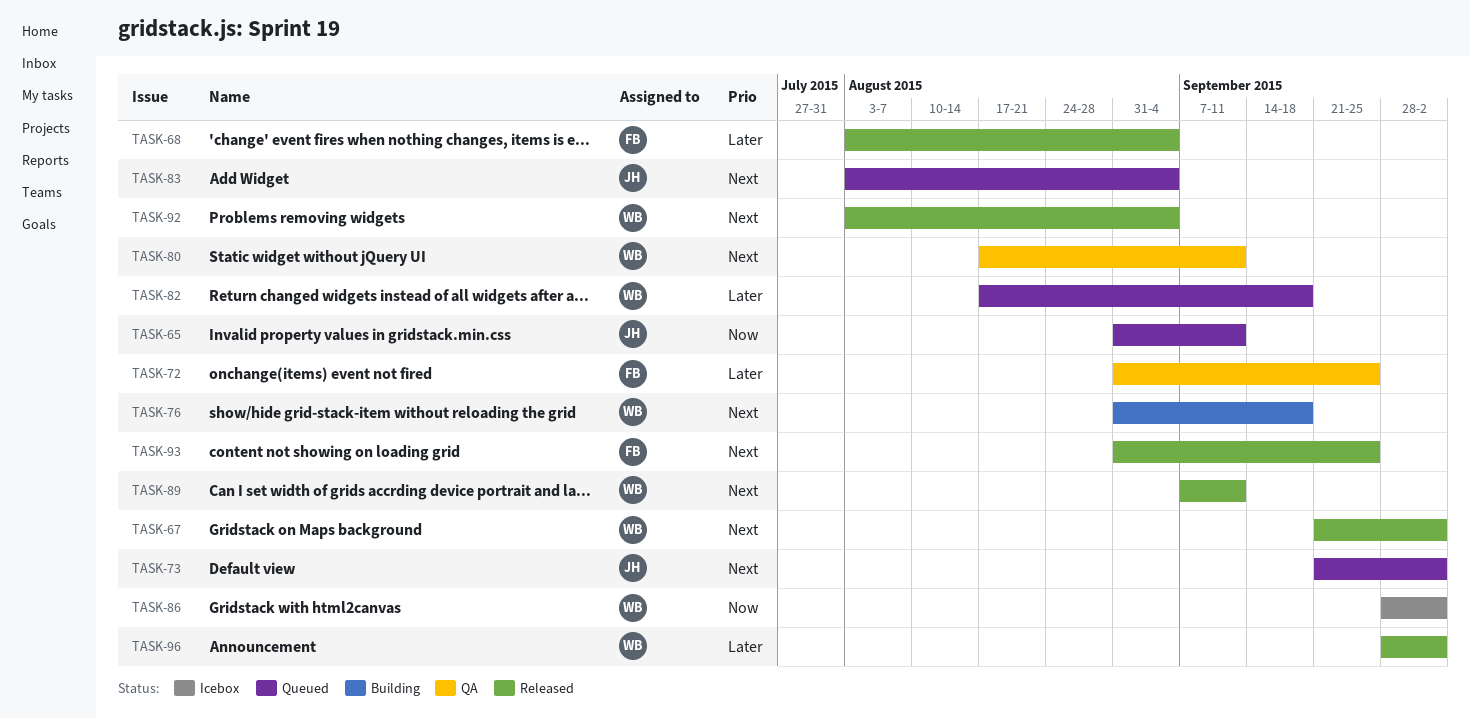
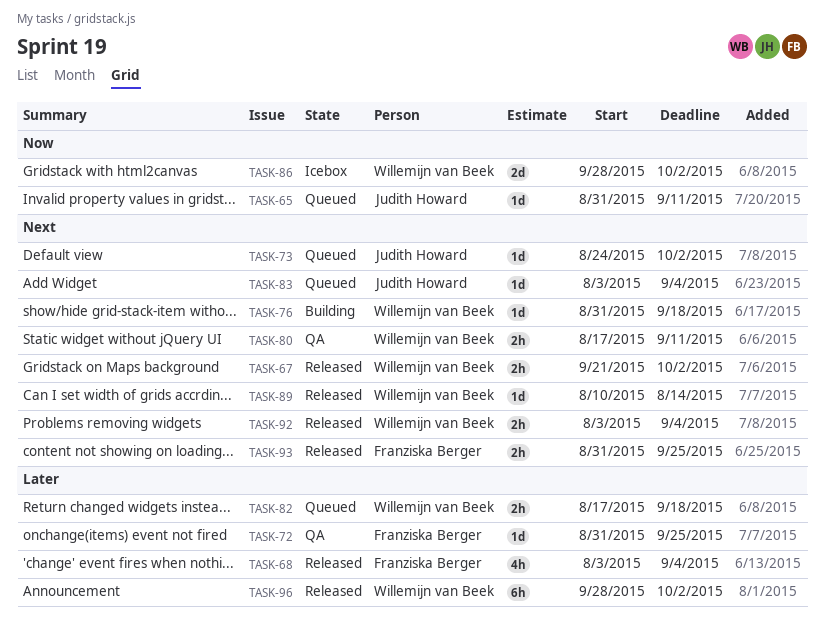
TASK-73, start: Sep 21 -> Aug 24
TASK-89, start: Sep 7 -> Aug 10
TASK-89, due: Sep 11 -> Aug 14

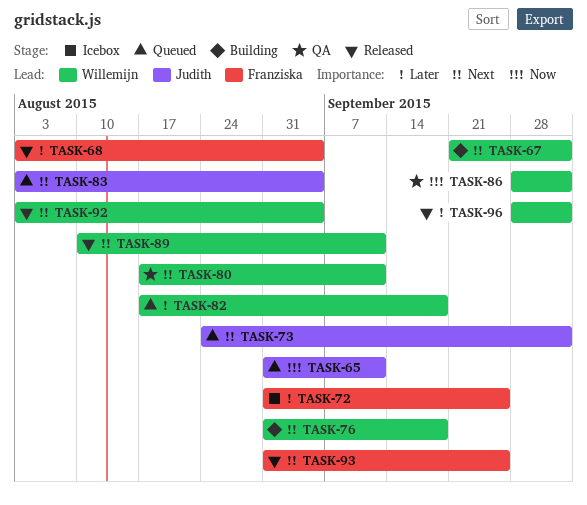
TASK-67, status: Released -> Building
TASK-72, status: QA -> Icebox
TASK-86, status: Icebox -> QA
TASK-89, due: Aug 14 -> Sep 11

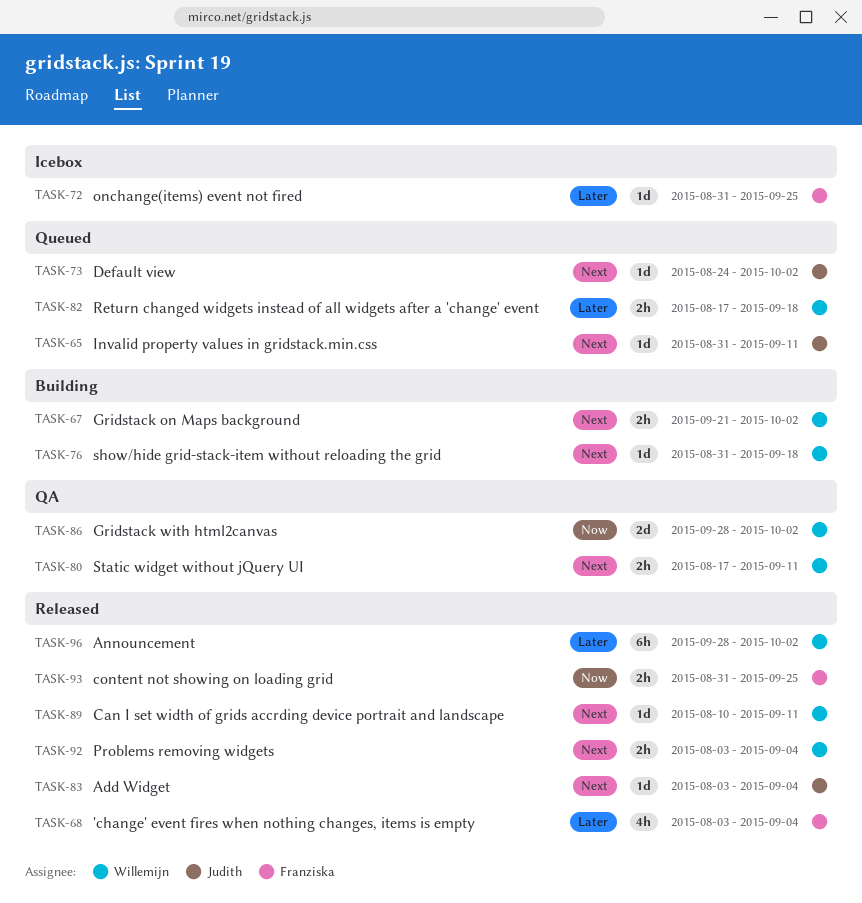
TASK-65, priority: Now -> Next
TASK-83, status: Queued -> Released
TASK-93, priority: Next -> Now

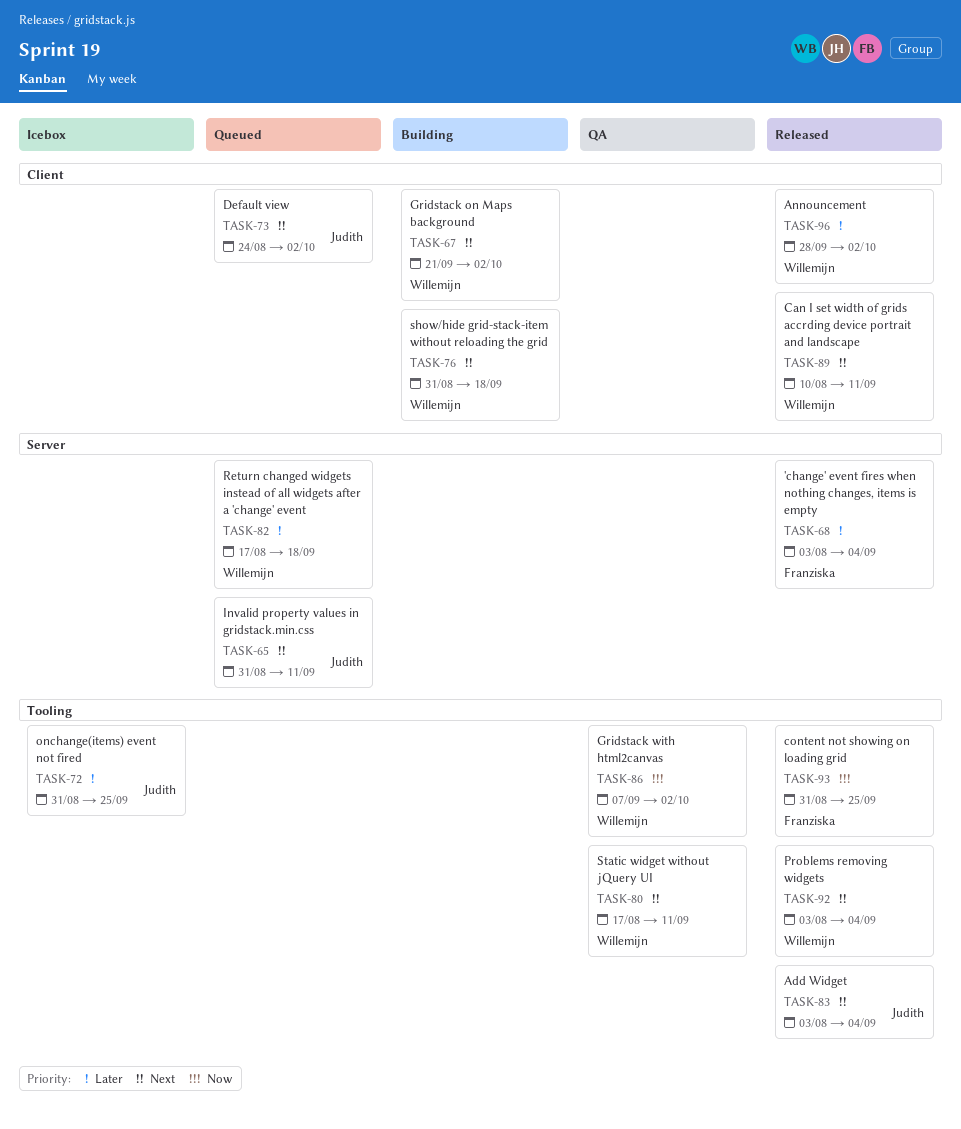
TASK-72, owner: Franziska -> Judith
TASK-86, start: Sep 28 -> Sep 7

